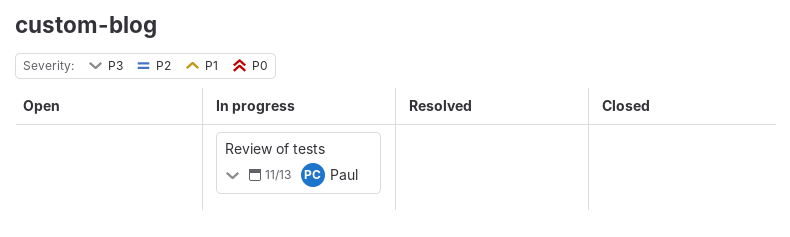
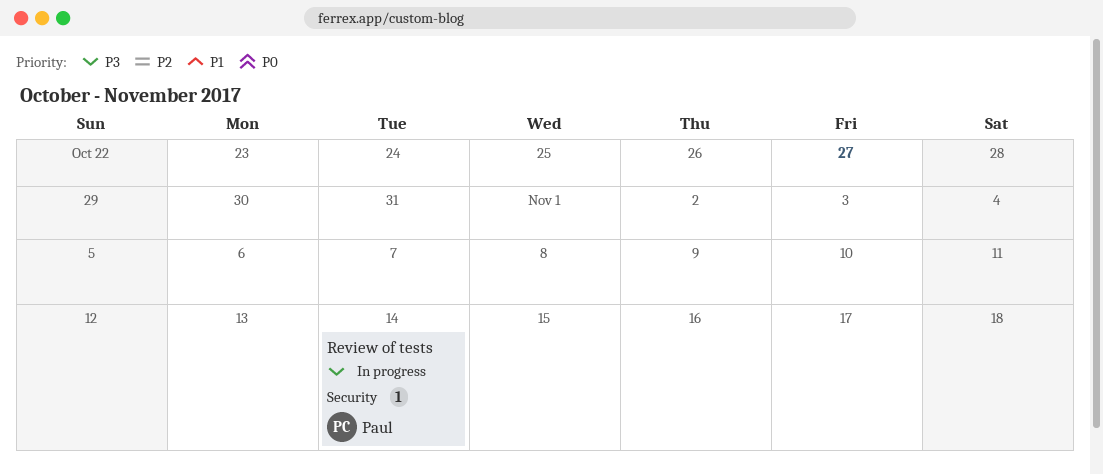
Review of tests, due: Nov 13 -> Nov 14

